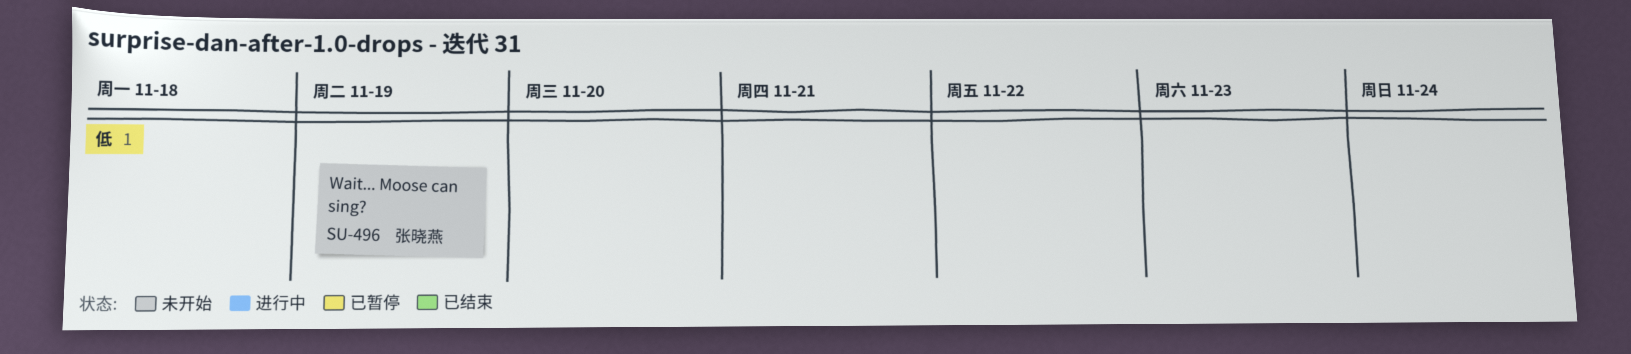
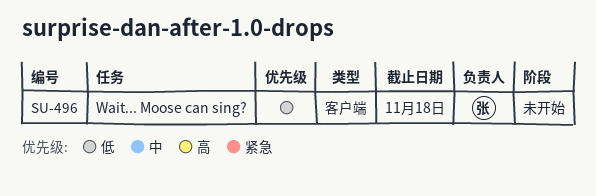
SU-496, due: Nov 19 -> Nov 18

